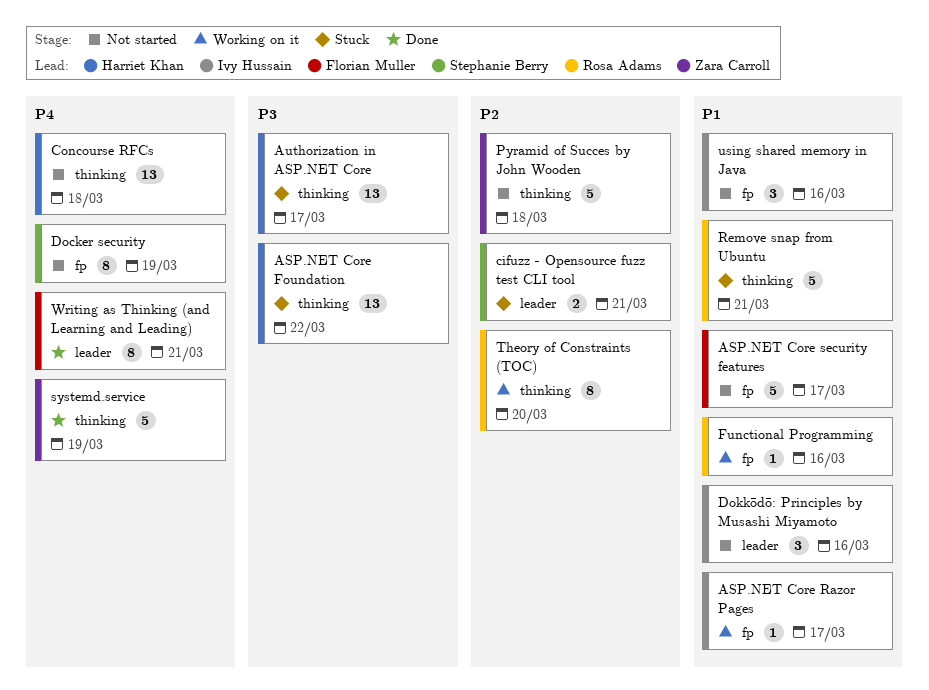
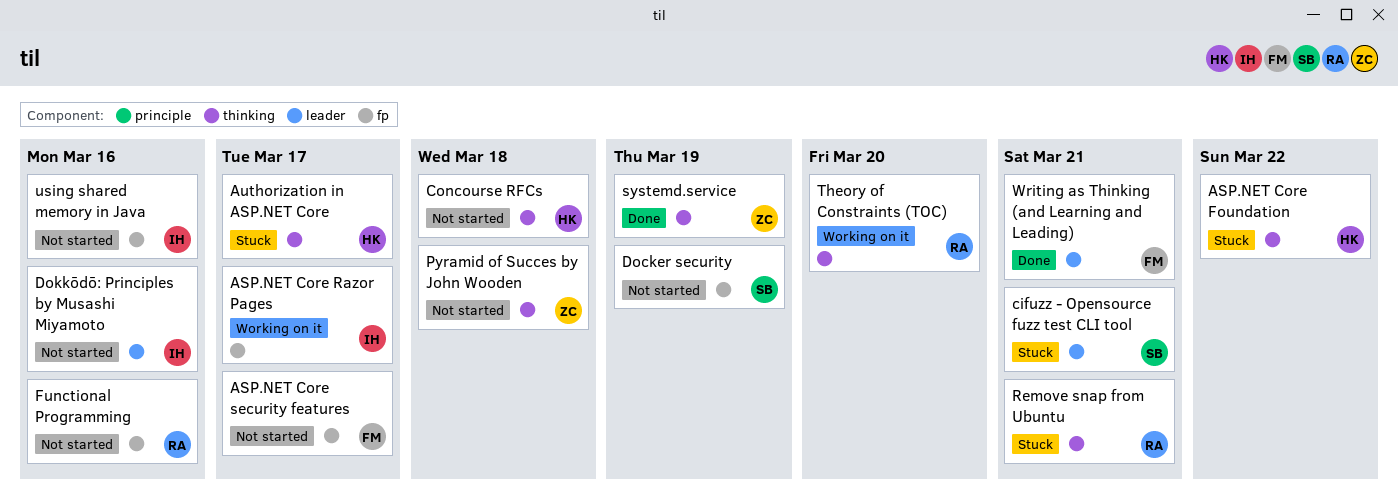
Functional Programming, status: Working on it -> Not started

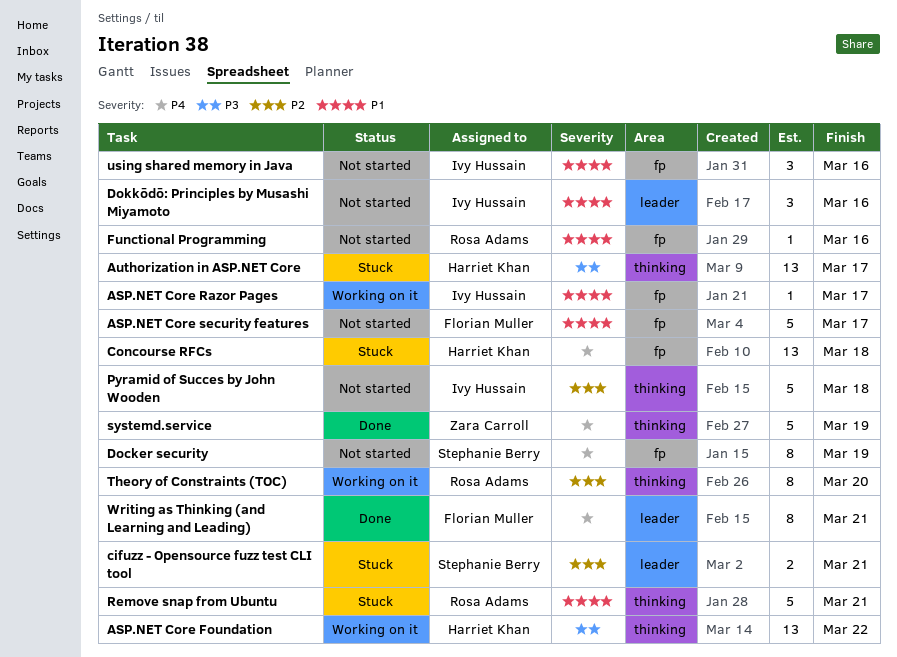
ASP.NET Core Foundation, status: Stuck -> Working on it
Concourse RFCs, status: Not started -> Stuck
Concourse RFCs, label: thinking -> fp
Pyramid of Succes by John Wooden, owner: Zara Carroll -> Ivy Hussain

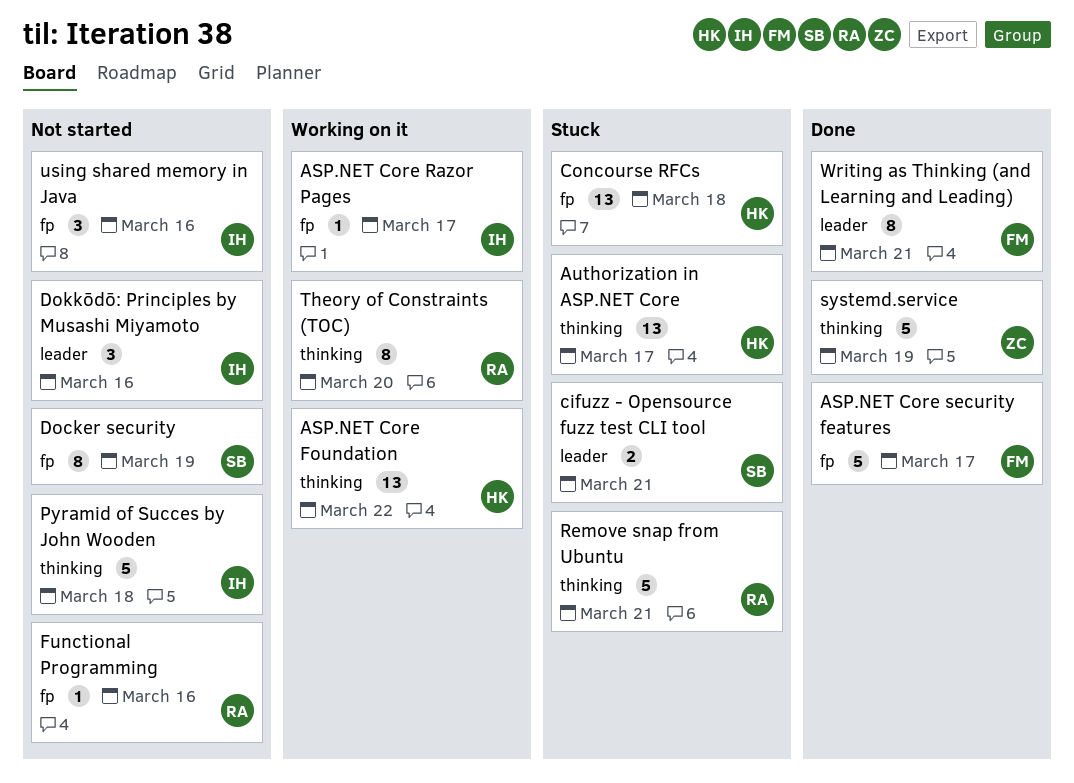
ASP.NET Core security features, status: Not started -> Done

